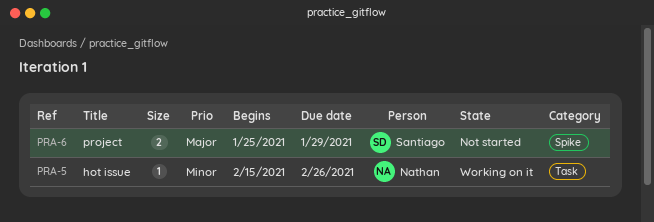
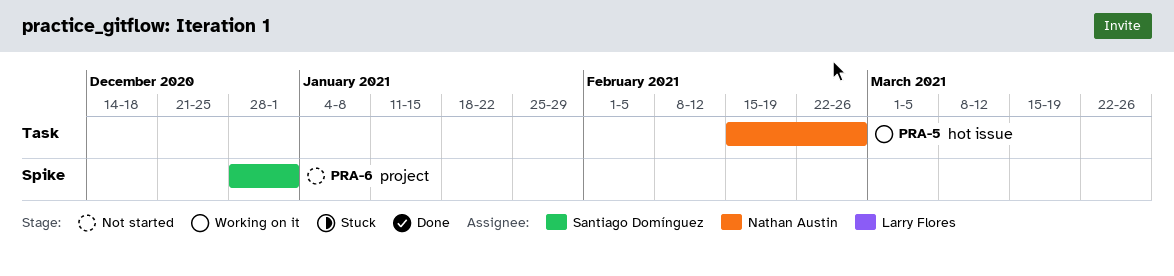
PRA-6, start: Jan 25 -> Dec 28
PRA-6, due: Jan 29 -> Jan 1

